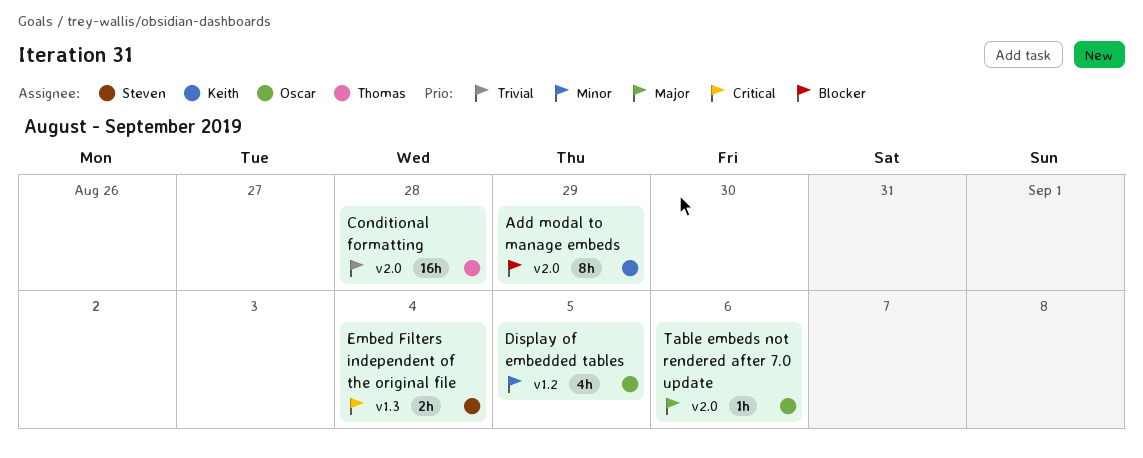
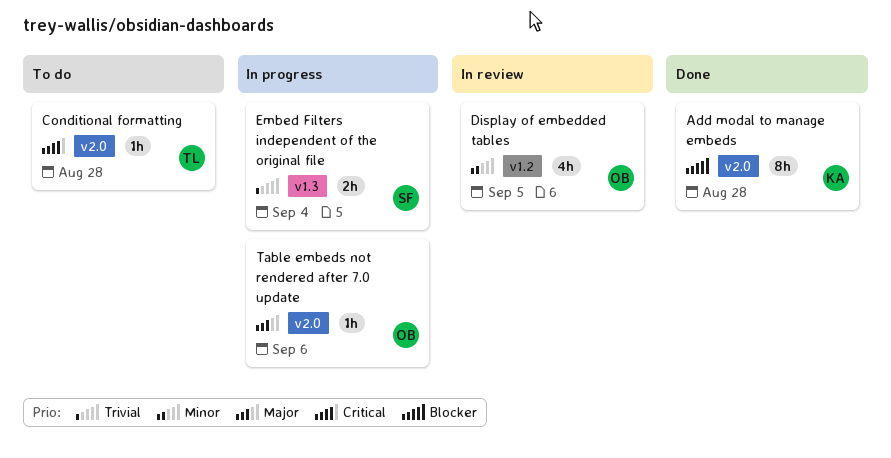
Add modal to manage embeds, due: Aug 29 -> Aug 28
Conditional formatting, priority: Trivial -> Critical
Conditional formatting, estimate: 16h -> 1h
Embed Filters independent of the original file, priority: Critical -> Trivial

